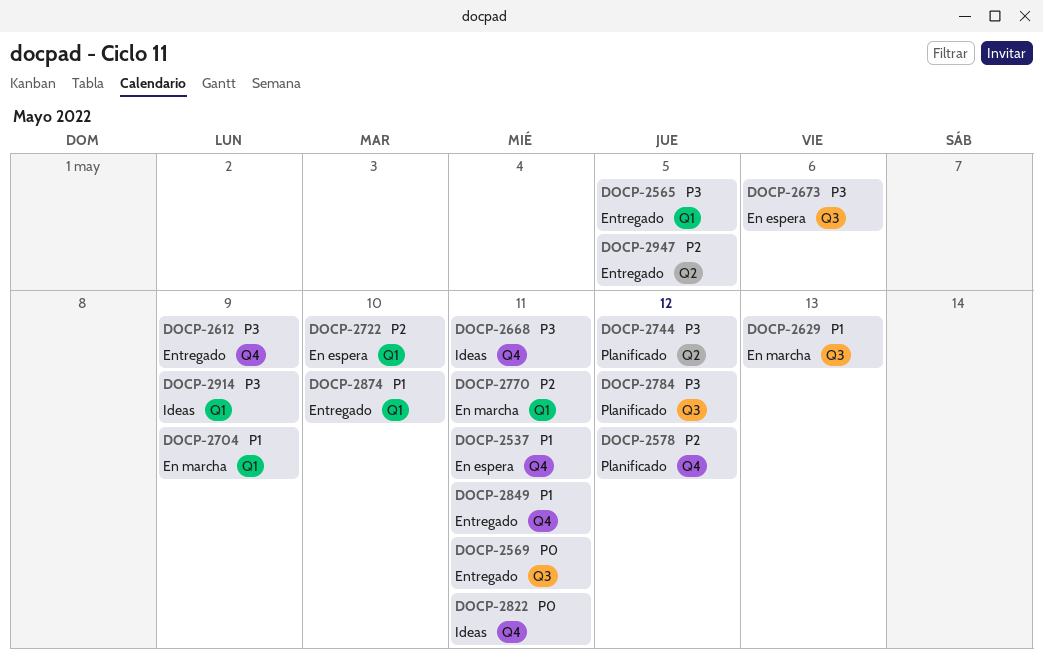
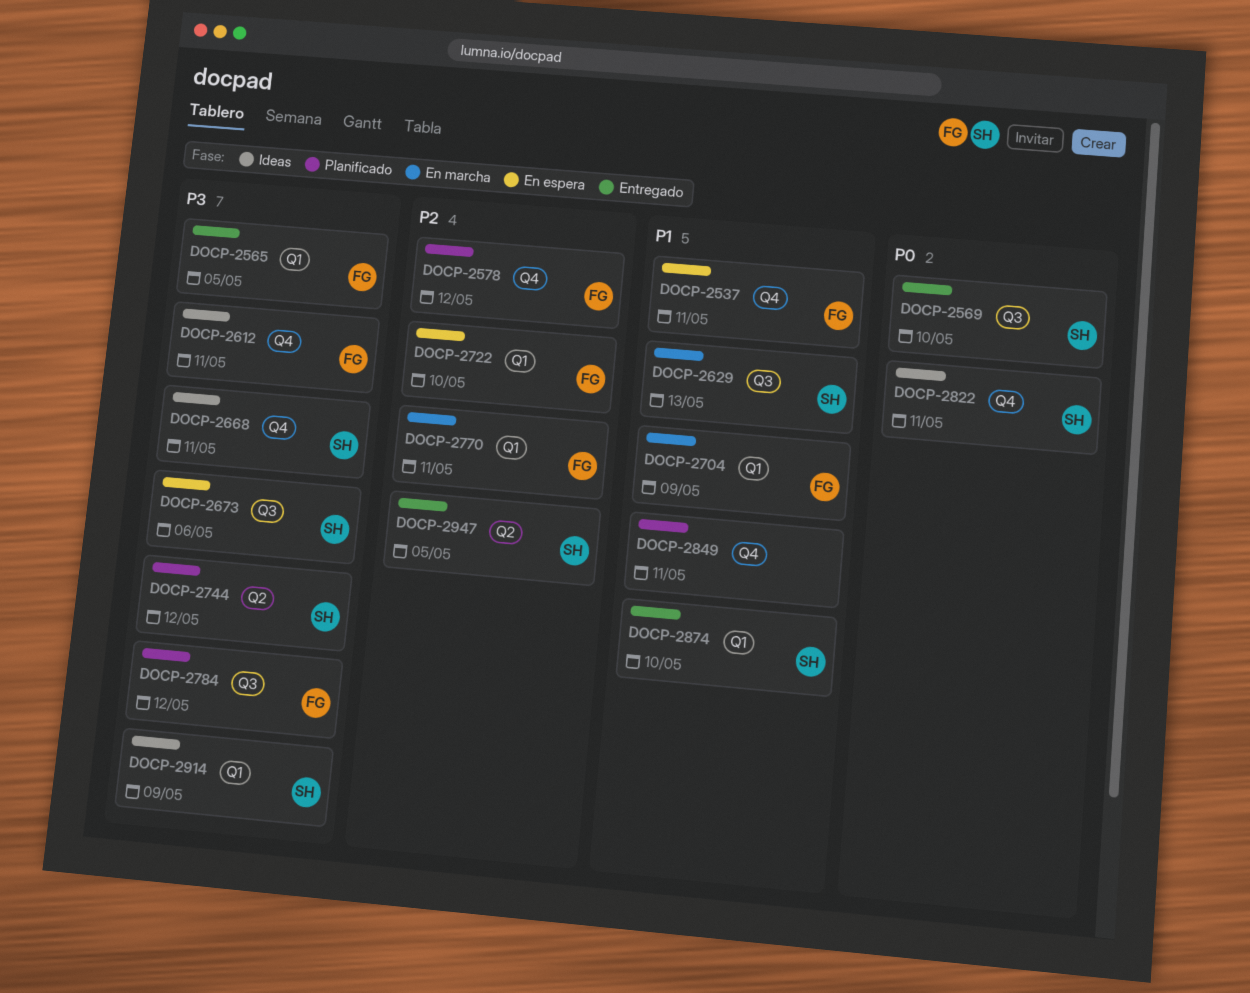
DOCP-2569, due: May 11 -> May 10
DOCP-2612, status: Entregado -> Ideas
DOCP-2612, due: May 9 -> May 11
DOCP-2849, status: Entregado -> Planificado

